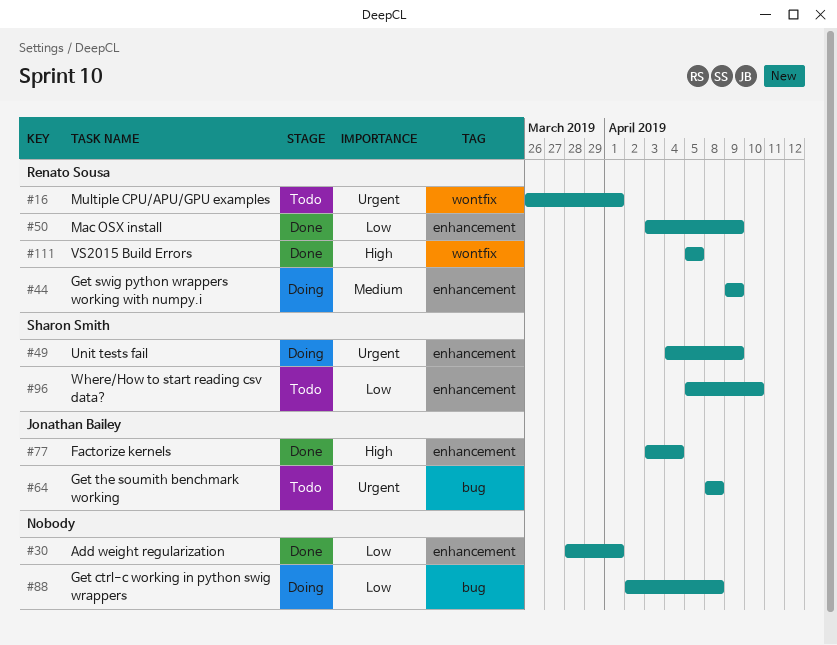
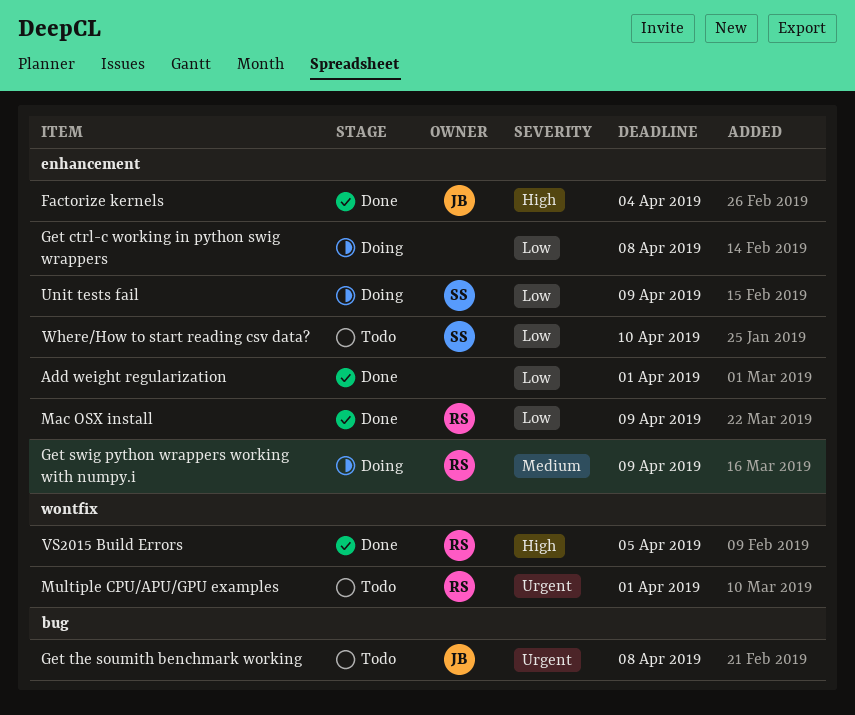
Get ctrl-c working in python swig wrappers, label: bug -> enhancement
Unit tests fail, priority: Urgent -> Low

